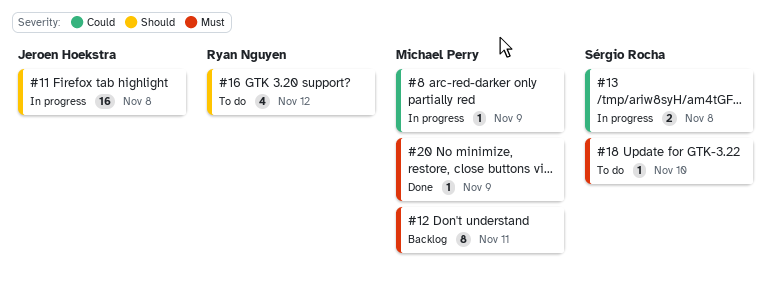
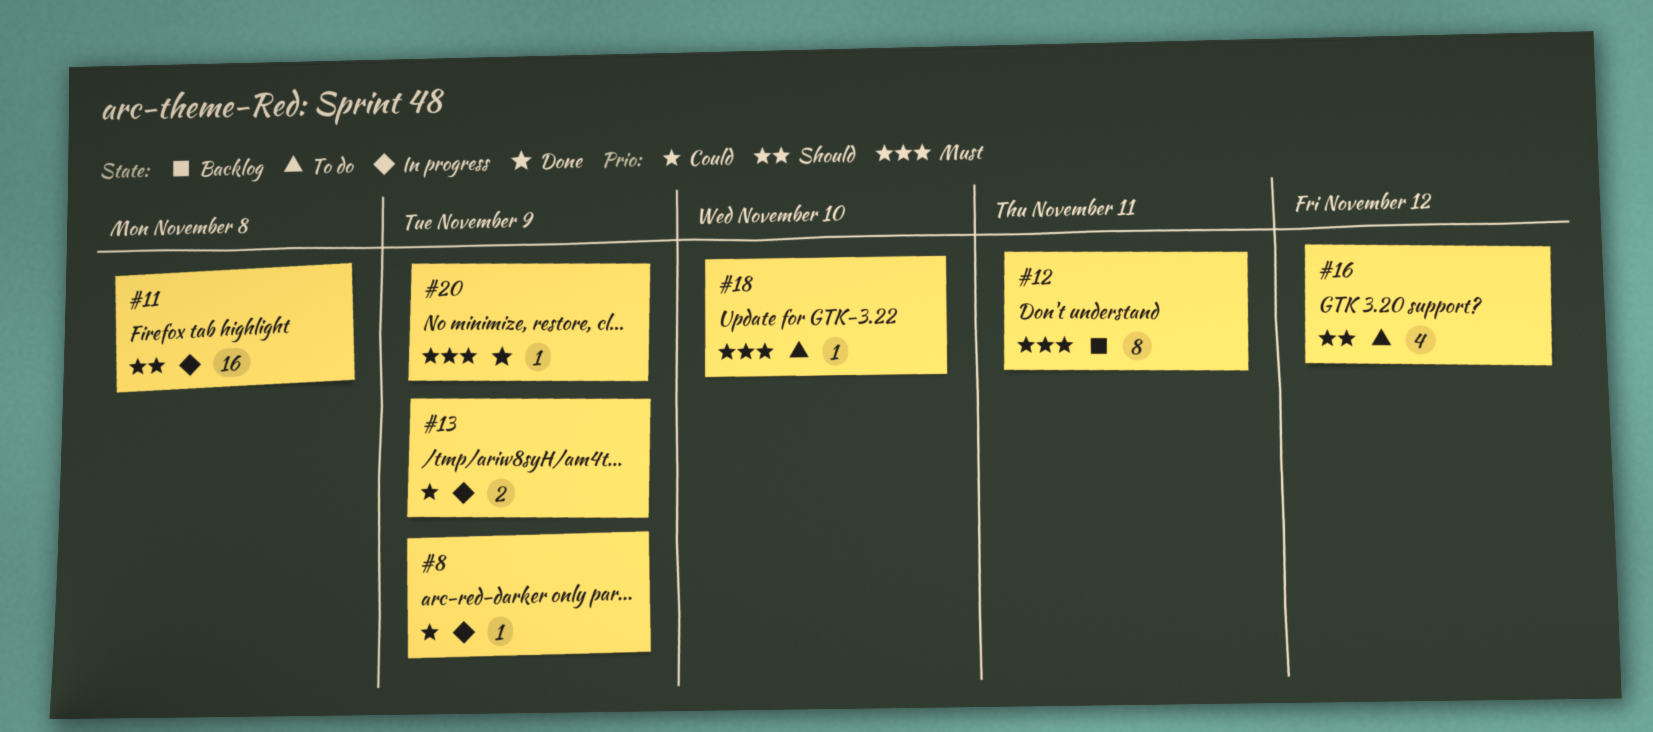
#13, due: Nov 8 -> Nov 9

